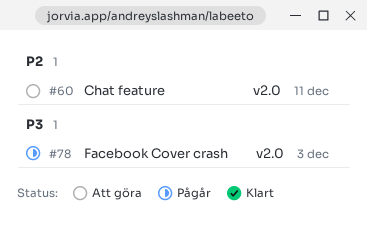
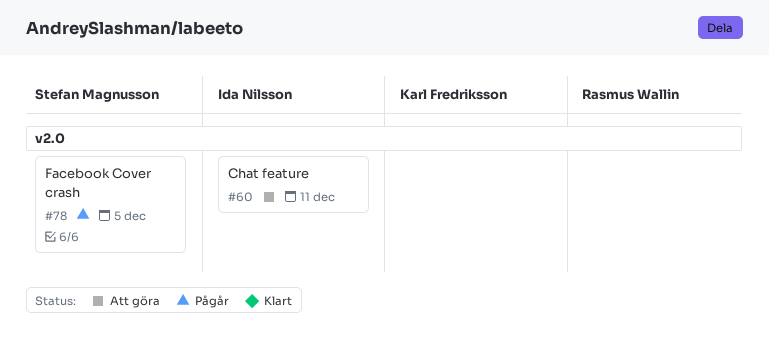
#78, due: Dec 3 -> Dec 5

